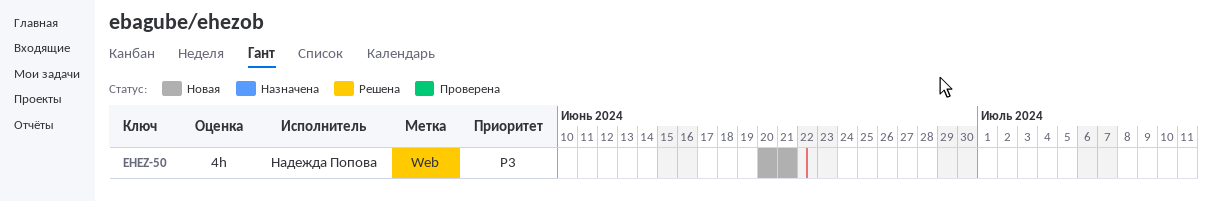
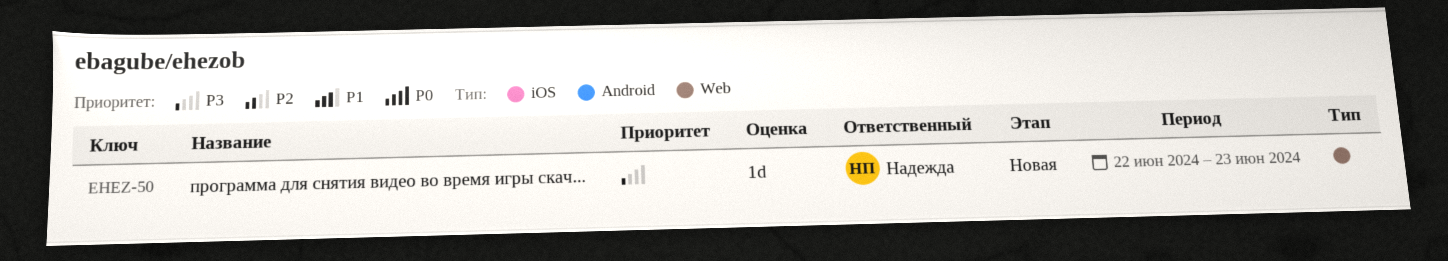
EHEZ-50, estimate: 4h -> 1d
EHEZ-50, start: Jun 20 -> Jun 22
EHEZ-50, due: Jun 21 -> Jun 23

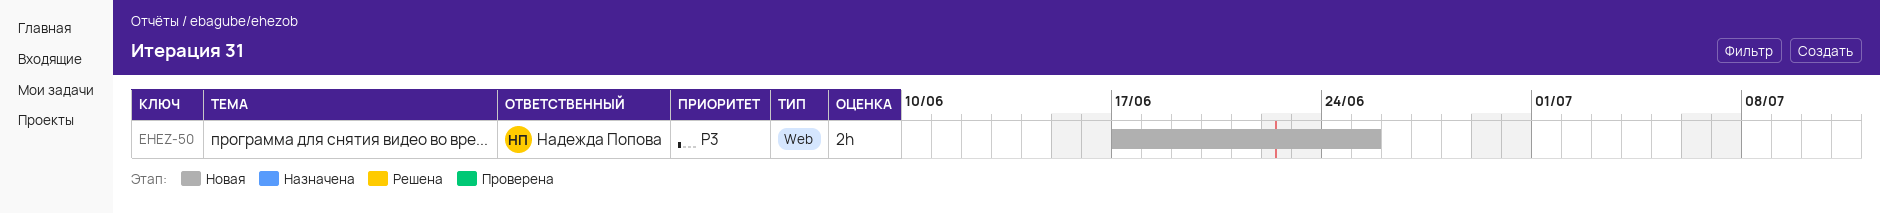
EHEZ-50, estimate: 1d -> 2h
EHEZ-50, start: Jun 22 -> Jun 17
EHEZ-50, due: Jun 23 -> Jun 25

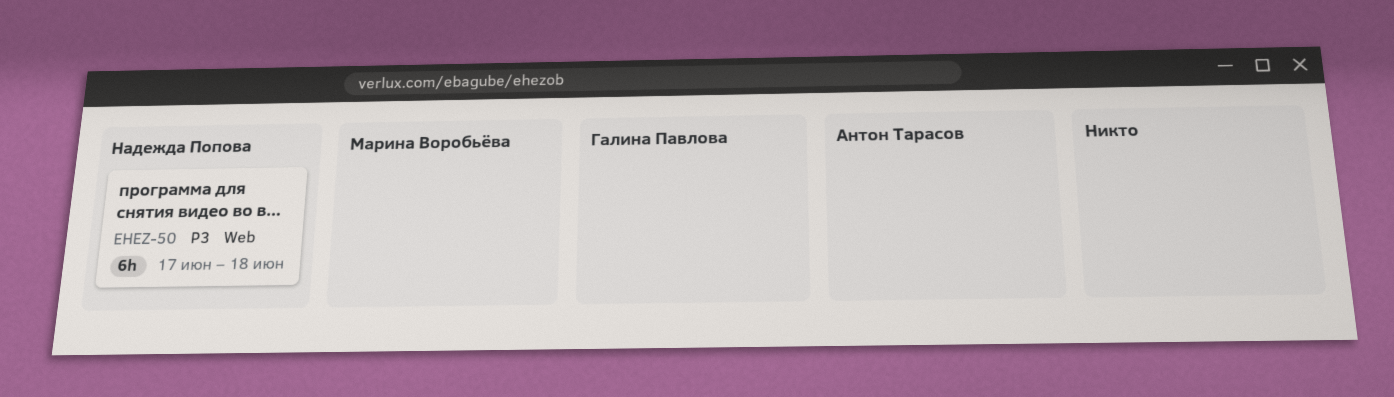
EHEZ-50, estimate: 2h -> 6h
EHEZ-50, due: Jun 25 -> Jun 18

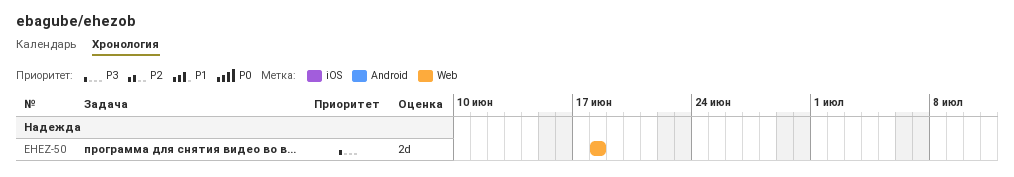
EHEZ-50, estimate: 6h -> 2d
EHEZ-50, start: Jun 17 -> Jun 18

